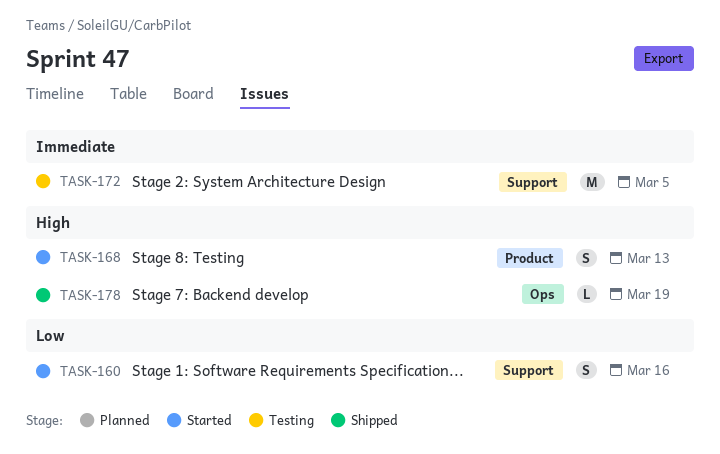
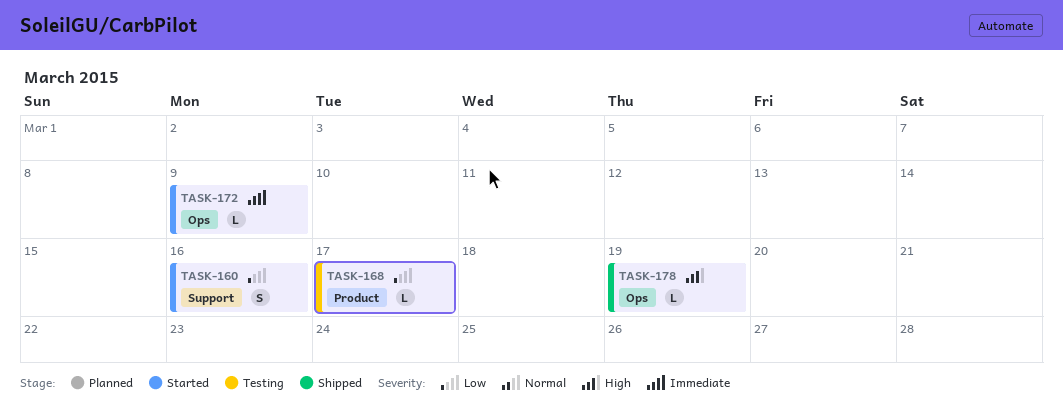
TASK-168, status: Started -> Testing
TASK-168, priority: High -> Low
TASK-168, estimate: S -> L
TASK-168, due: Mar 13 -> Mar 17
TASK-172, status: Testing -> Started
TASK-172, label: Support -> Ops
TASK-172, estimate: M -> L
TASK-172, due: Mar 5 -> Mar 9

